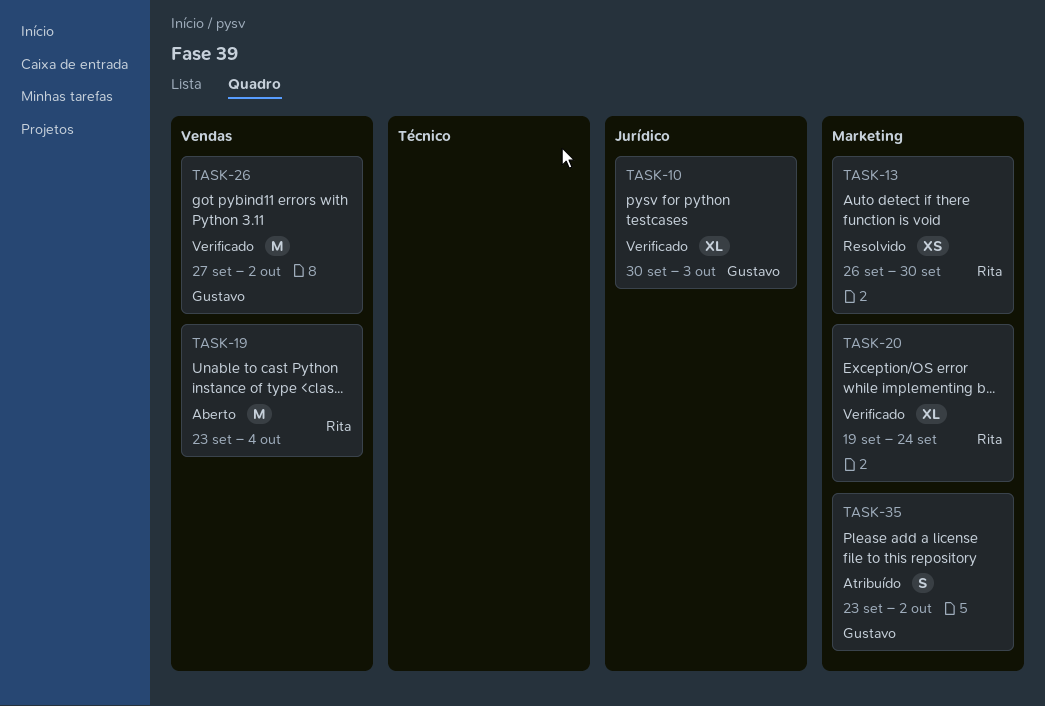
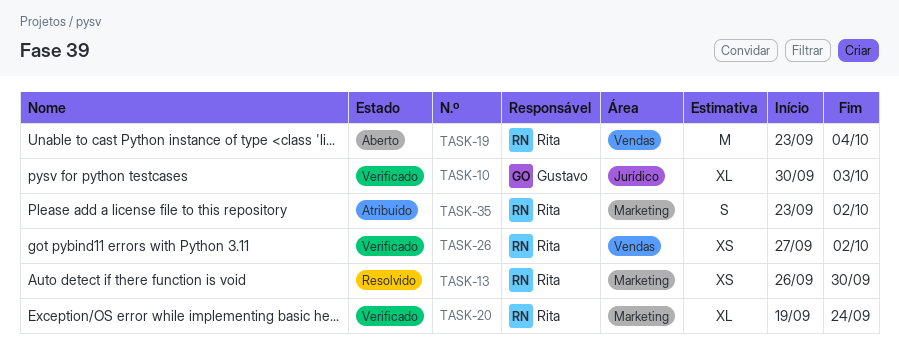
TASK-26, owner: Gustavo -> Rita
TASK-26, estimate: M -> XS
TASK-35, owner: Gustavo -> Rita

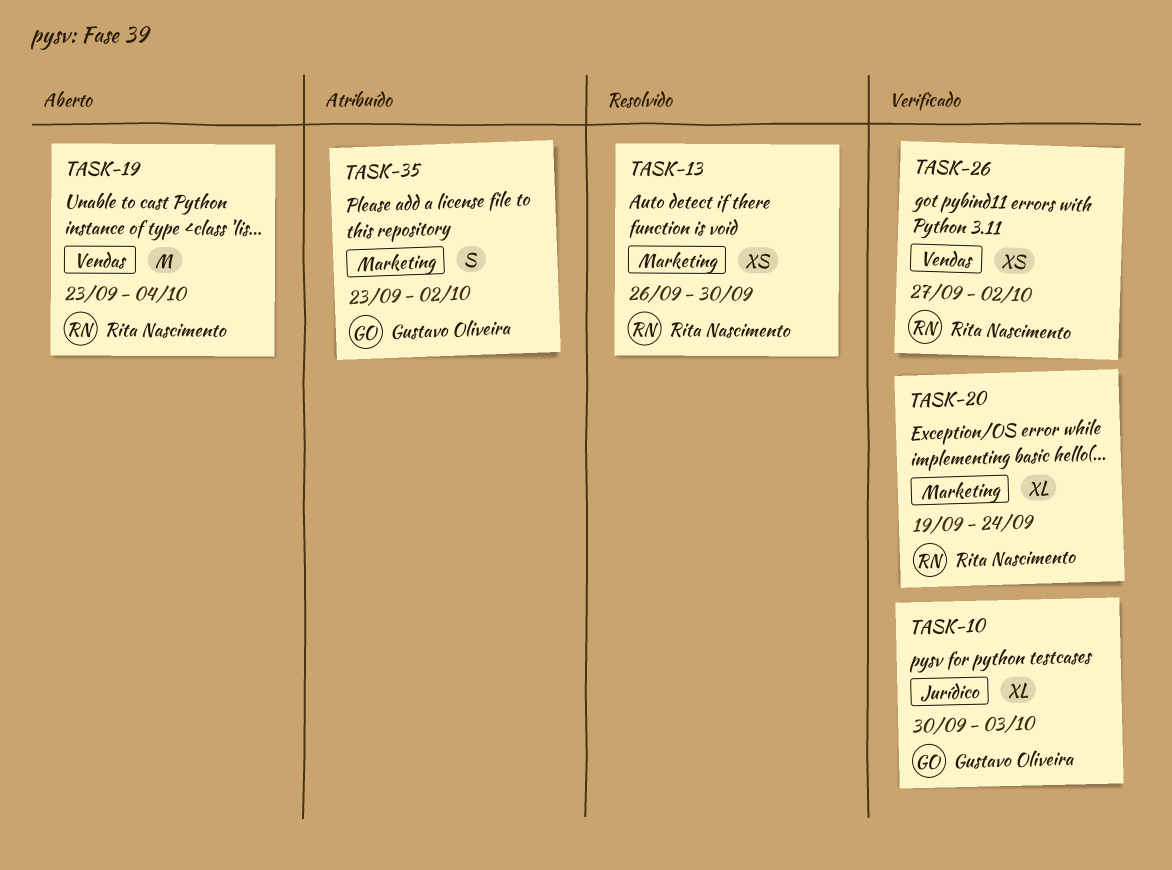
TASK-35, owner: Rita Nascimento -> Gustavo Oliveira

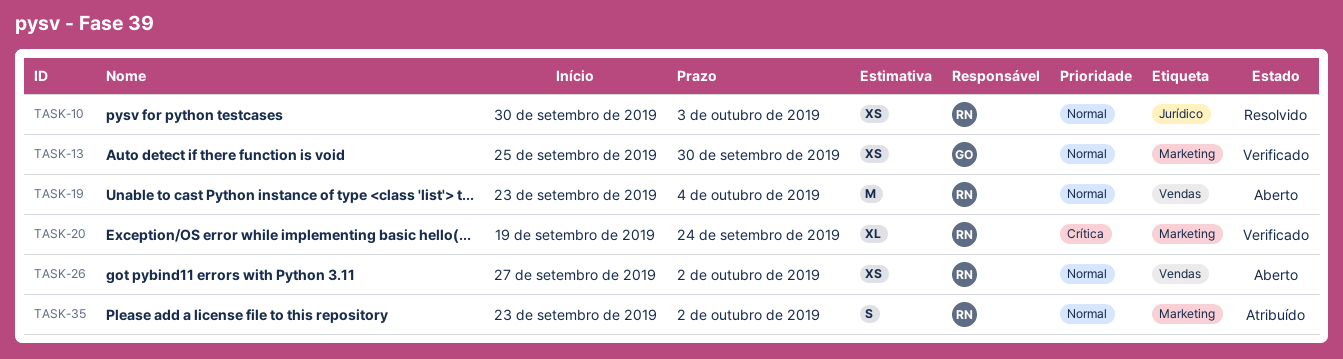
TASK-10, status: Verificado -> Resolvido
TASK-10, owner: Gustavo Oliveira -> Rita Nascimento
TASK-10, estimate: XL -> XS
TASK-13, status: Resolvido -> Verificado
TASK-13, owner: Rita Nascimento -> Gustavo Oliveira
TASK-13, start: Sep 26 -> Sep 25
TASK-26, status: Verificado -> Aberto
TASK-35, owner: Gustavo Oliveira -> Rita Nascimento

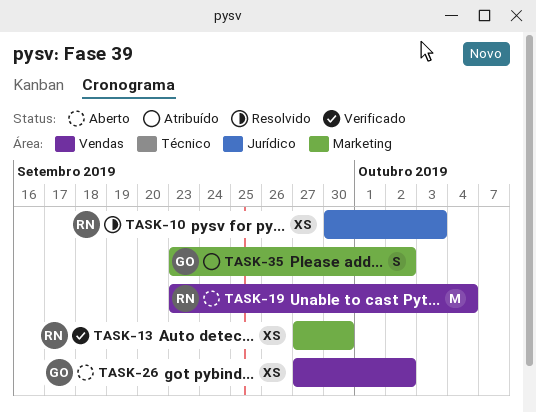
TASK-13, owner: GO -> RN
TASK-13, start: Sep 25 -> Sep 27
TASK-20: present -> none
TASK-26, owner: RN -> GO
TASK-35, owner: RN -> GO

